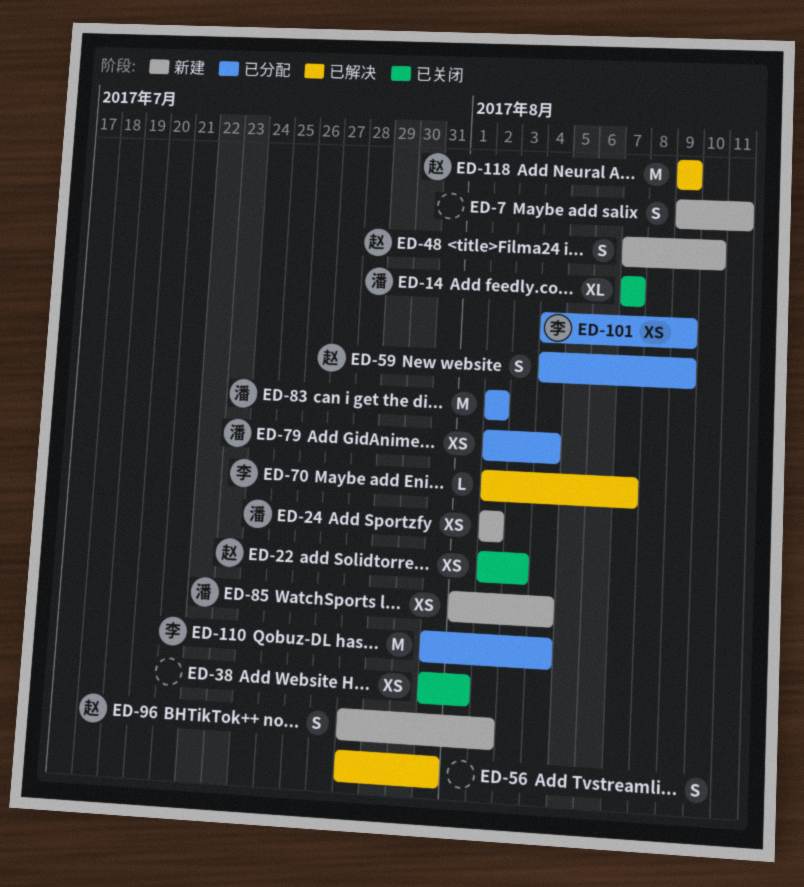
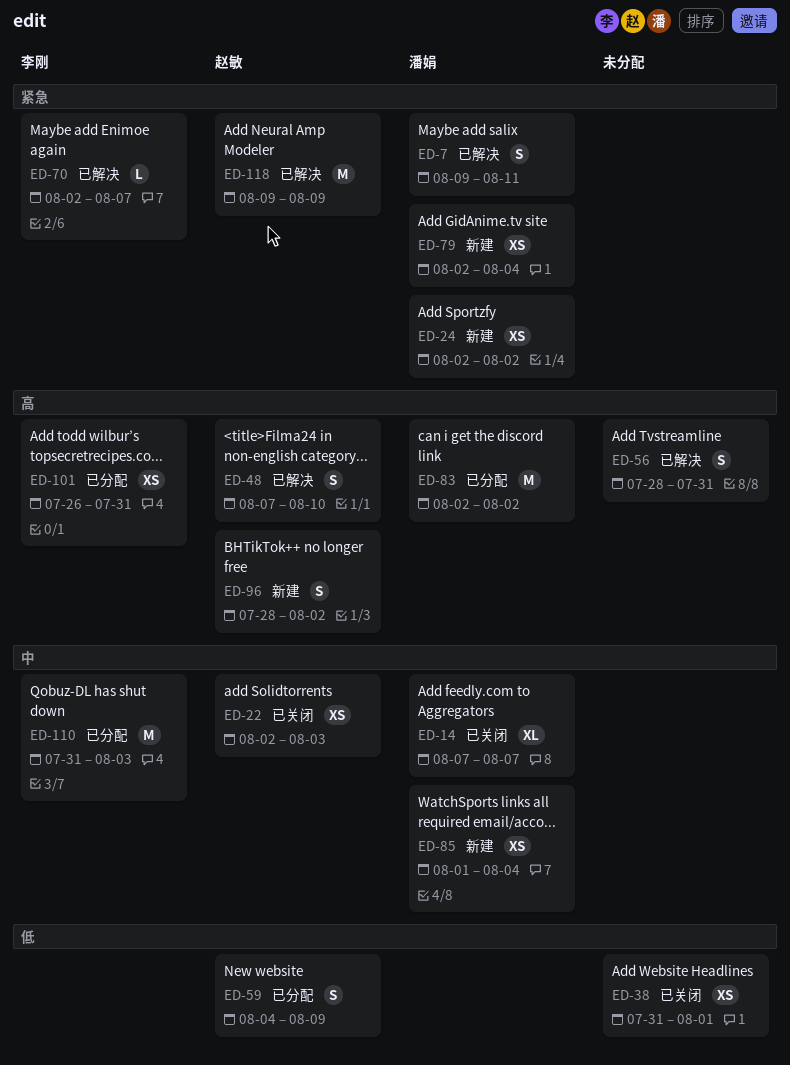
ED-7, status: 新建 -> 已解决
ED-7, owner: none -> 潘娟
ED-48, status: 新建 -> 已解决
ED-79, status: 已分配 -> 新建
ED-101, start: Aug 4 -> Jul 26
ED-101, due: Aug 9 -> Jul 31
ED-110, due: Aug 4 -> Aug 3

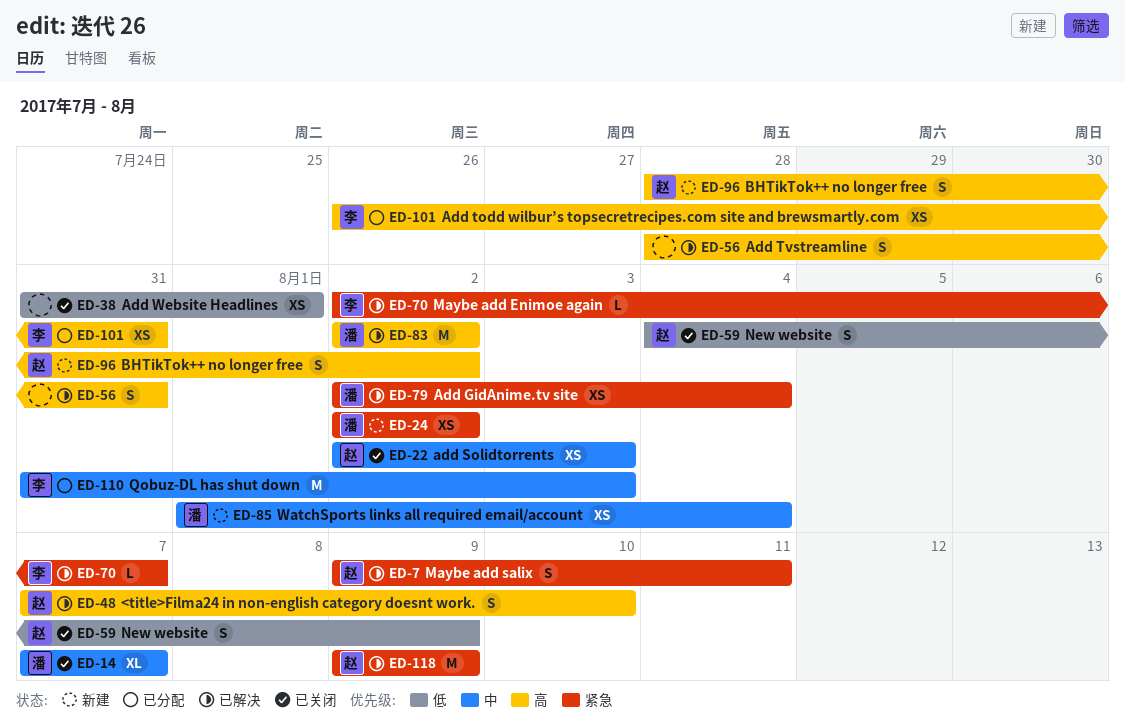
ED-7, owner: 潘娟 -> 赵敏
ED-59, status: 已分配 -> 已关闭
ED-79, status: 新建 -> 已解决
ED-83, status: 已分配 -> 已解决

